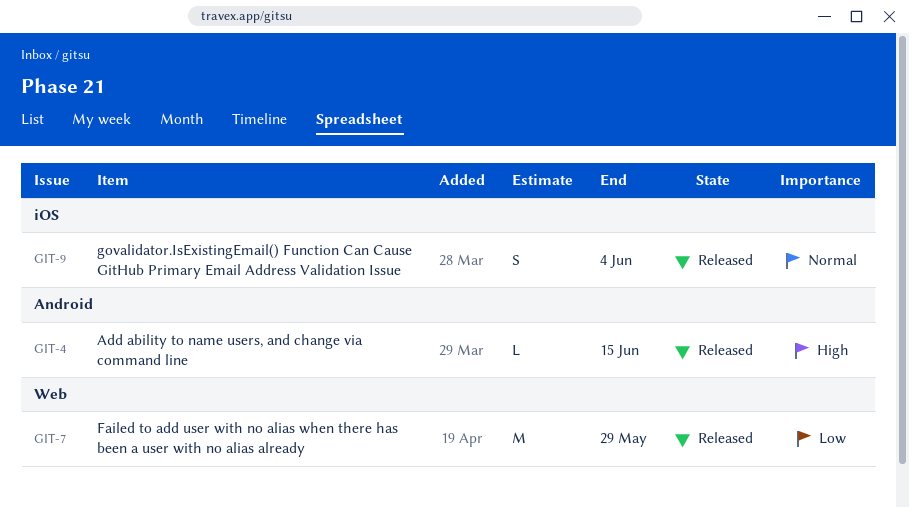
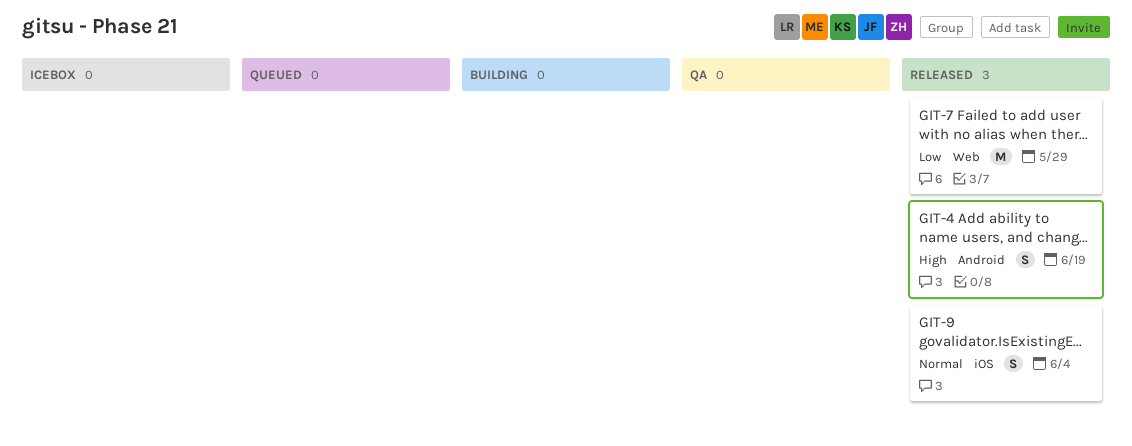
GIT-4, estimate: L -> S
GIT-4, due: Jun 15 -> Jun 19

